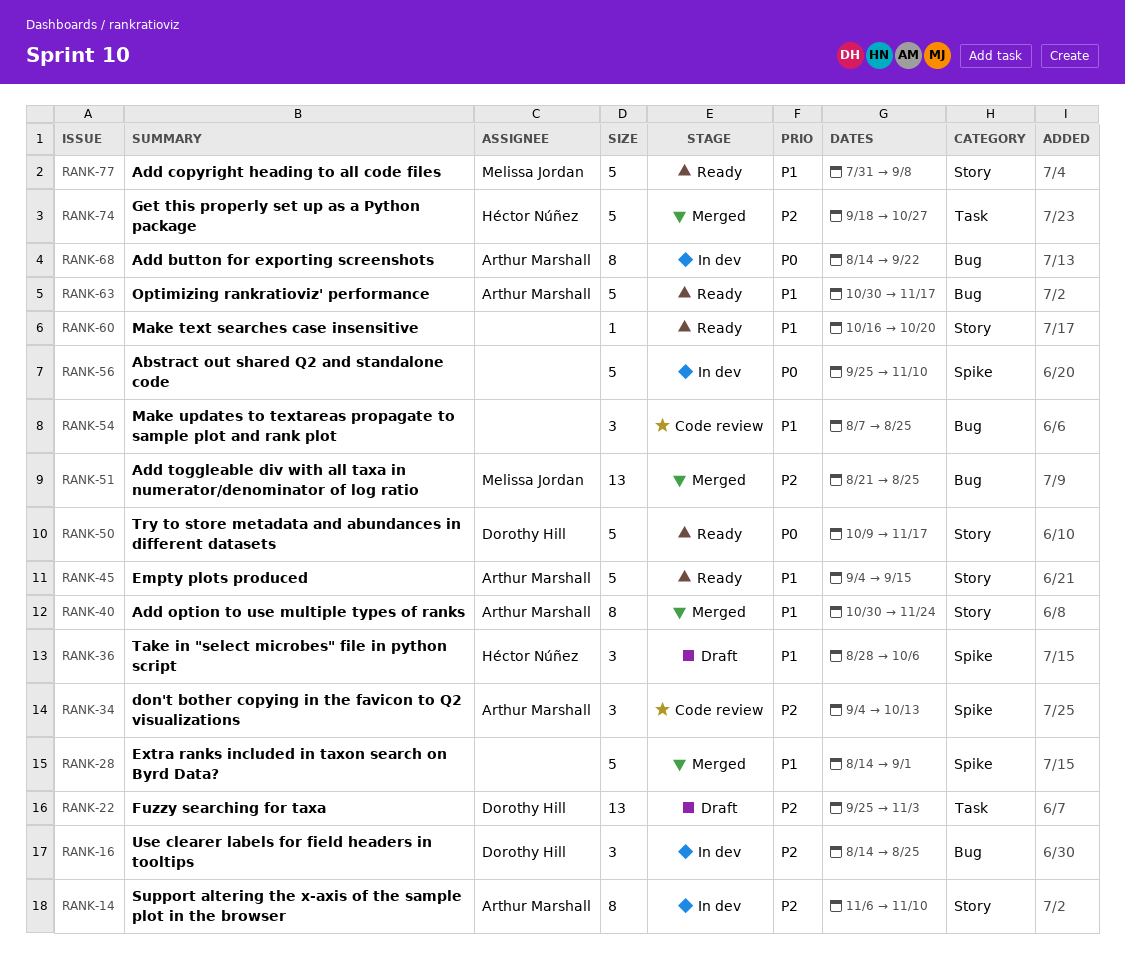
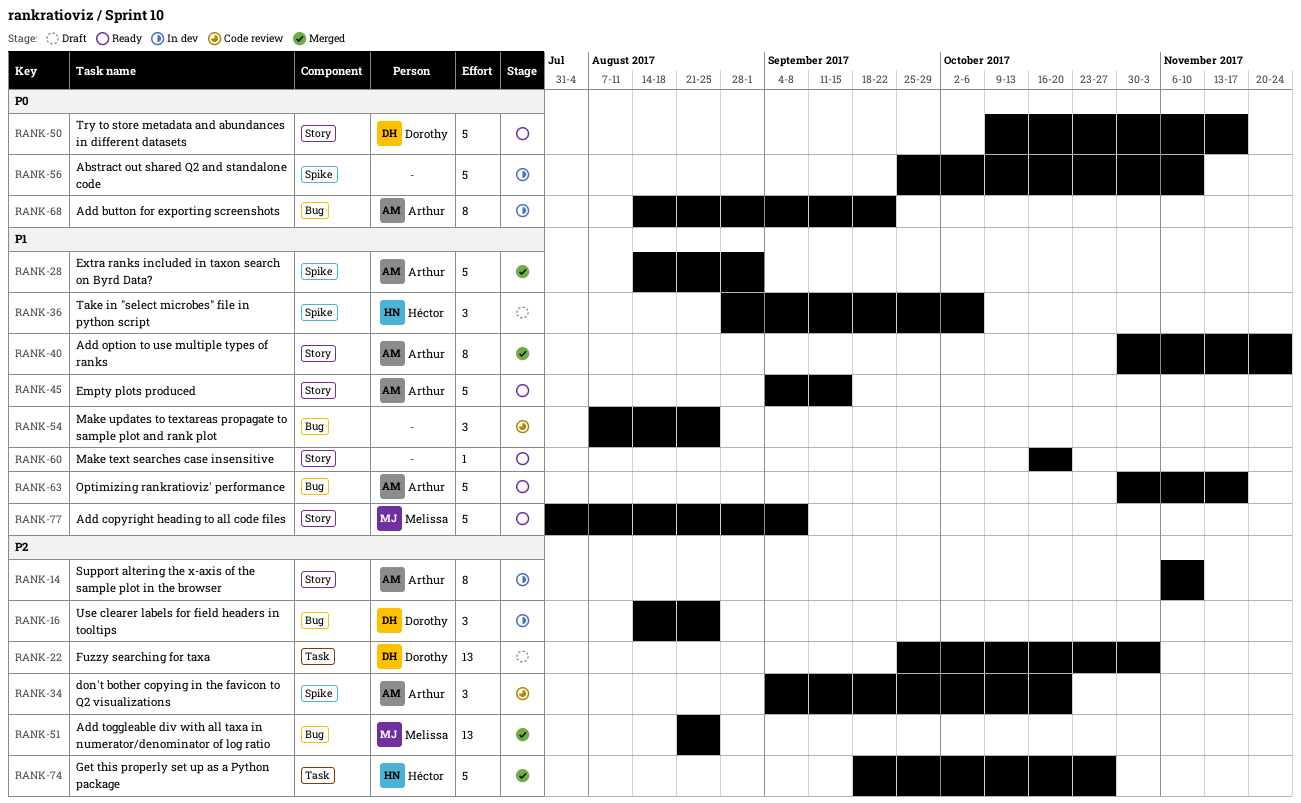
RANK-28, owner: none -> Arthur Marshall
RANK-34, due: Oct 13 -> Oct 20

